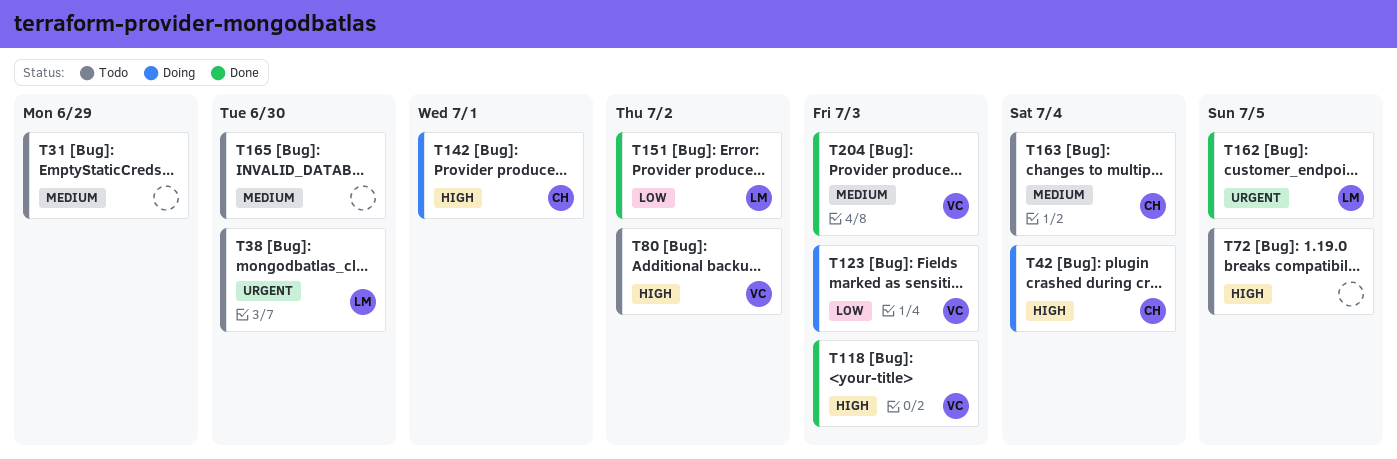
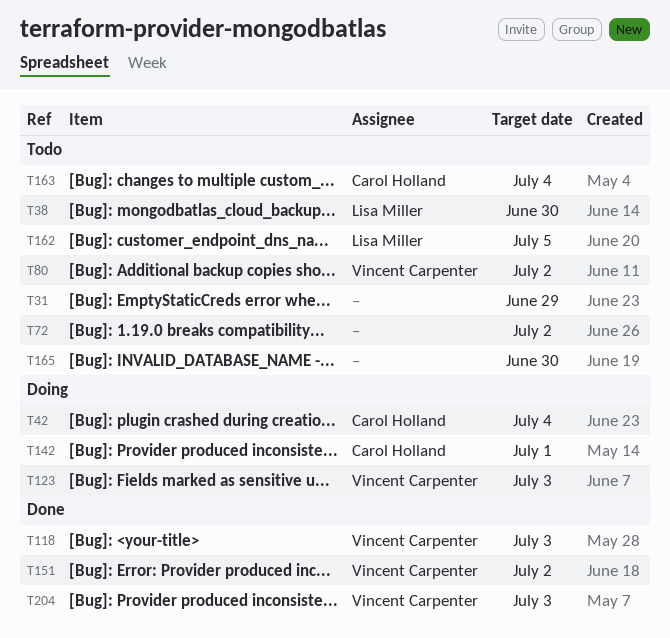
T72, due: Jul 5 -> Jul 2
T151, owner: Lisa Miller -> Vincent Carpenter
T162, status: Done -> Todo

